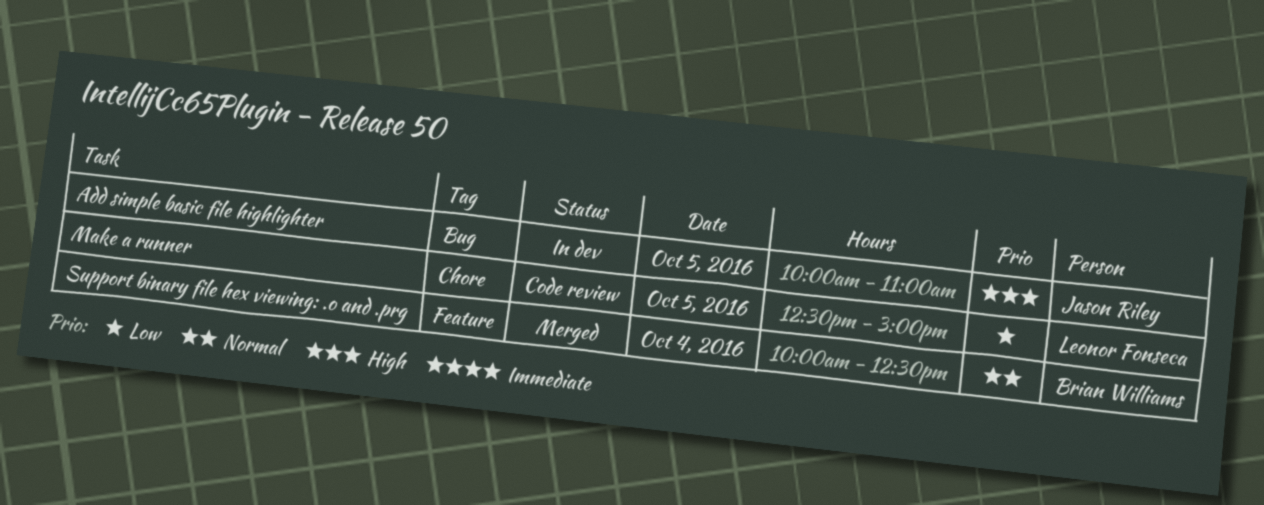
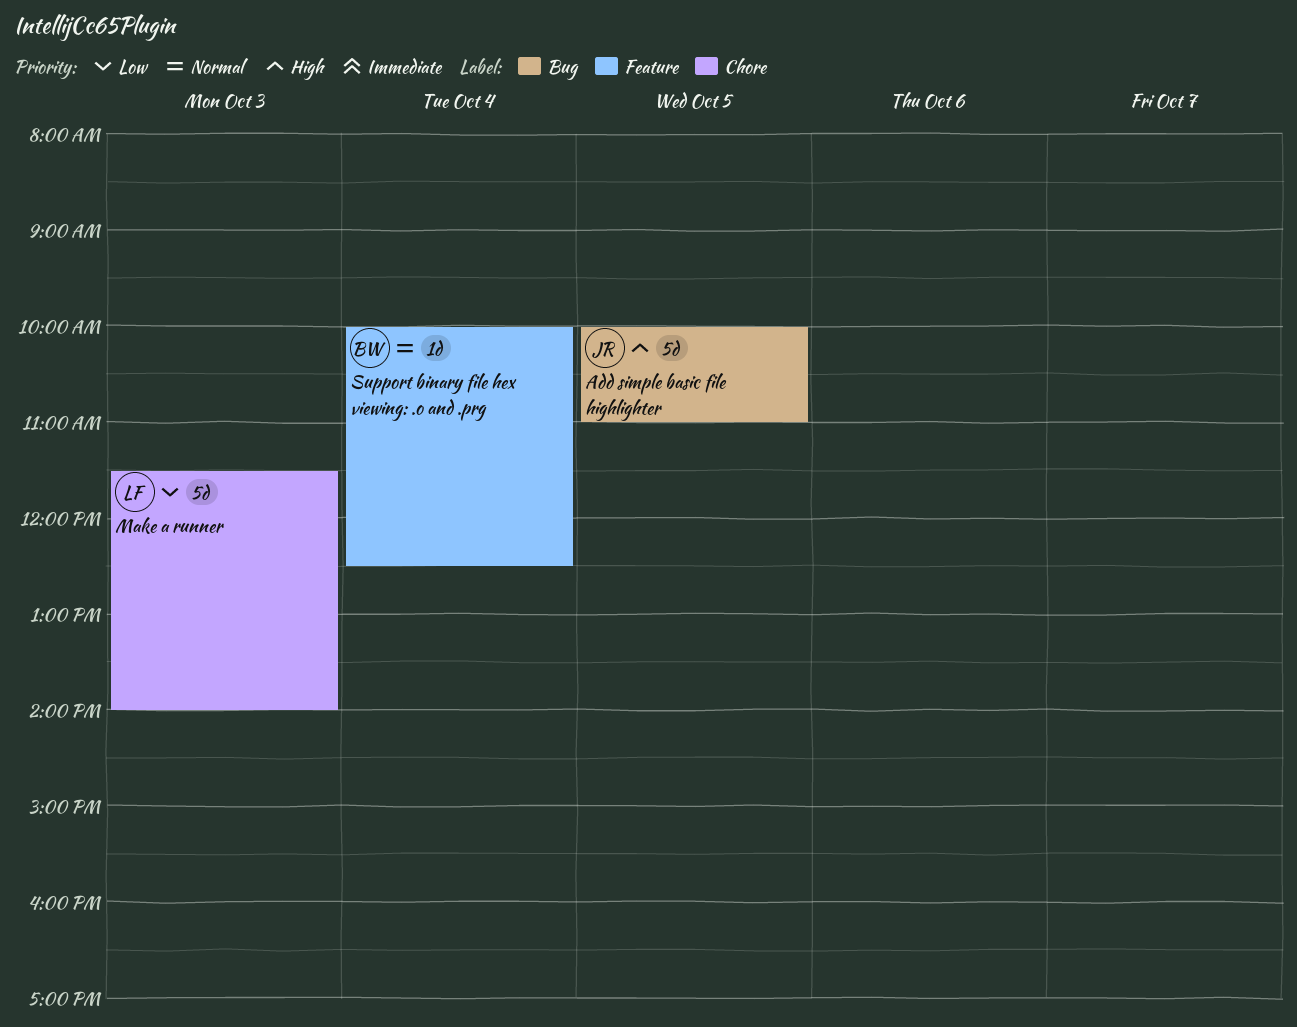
Make a runner, day: Oct 5 -> Oct 3
Make a runner, begins: 12:30 -> 11:30
Make a runner, ends: 15:00 -> 14:00

